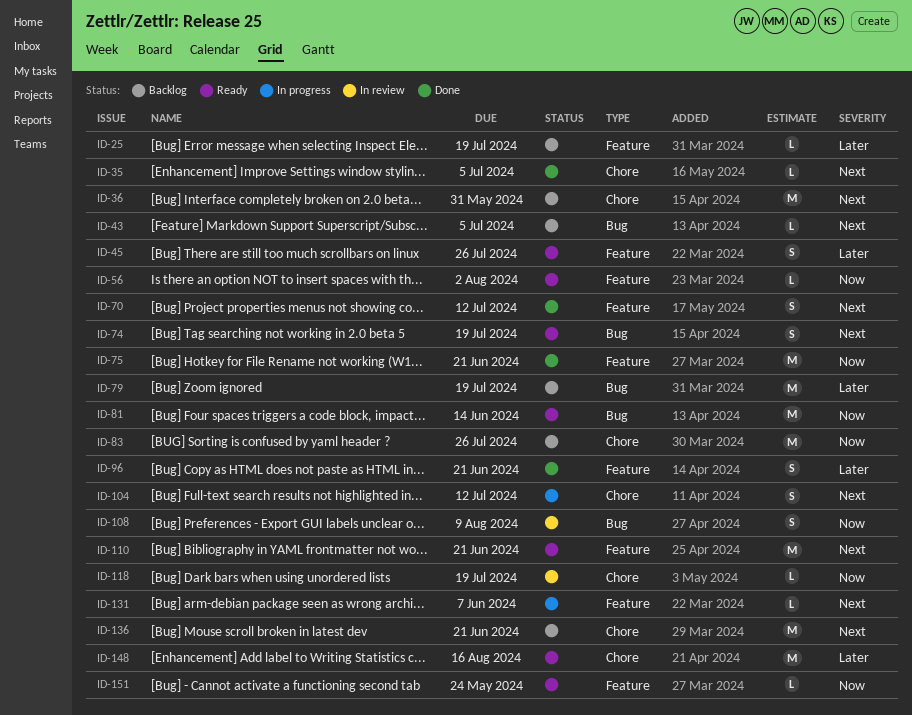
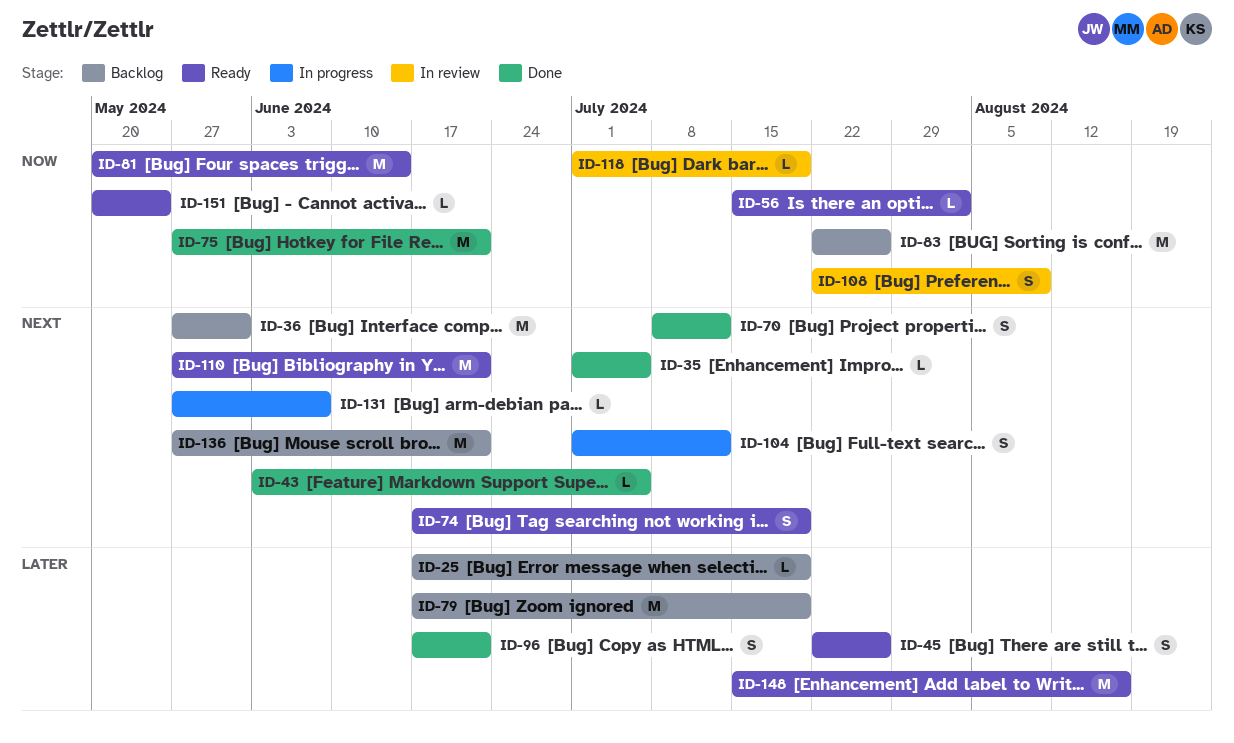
ID-43, status: Backlog -> Done

